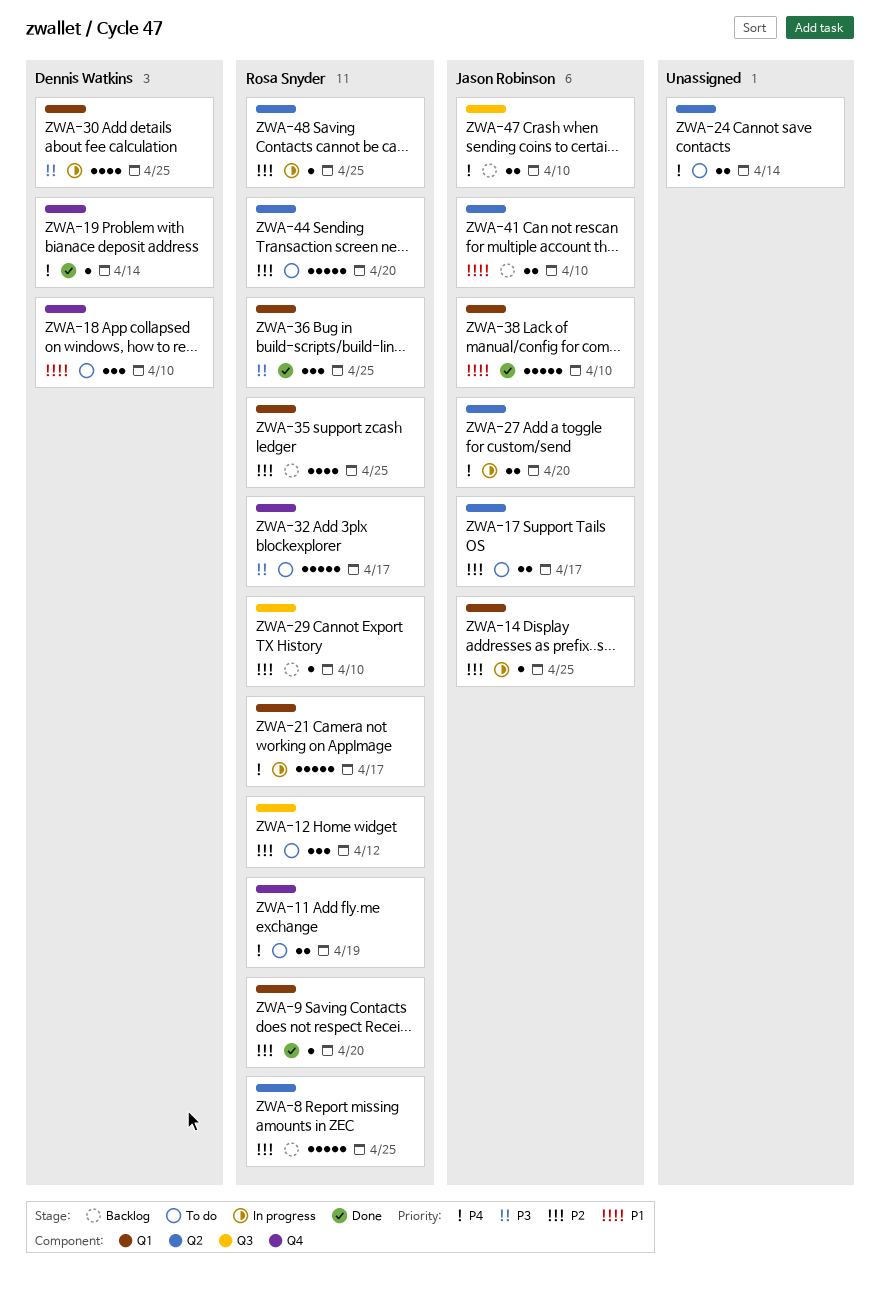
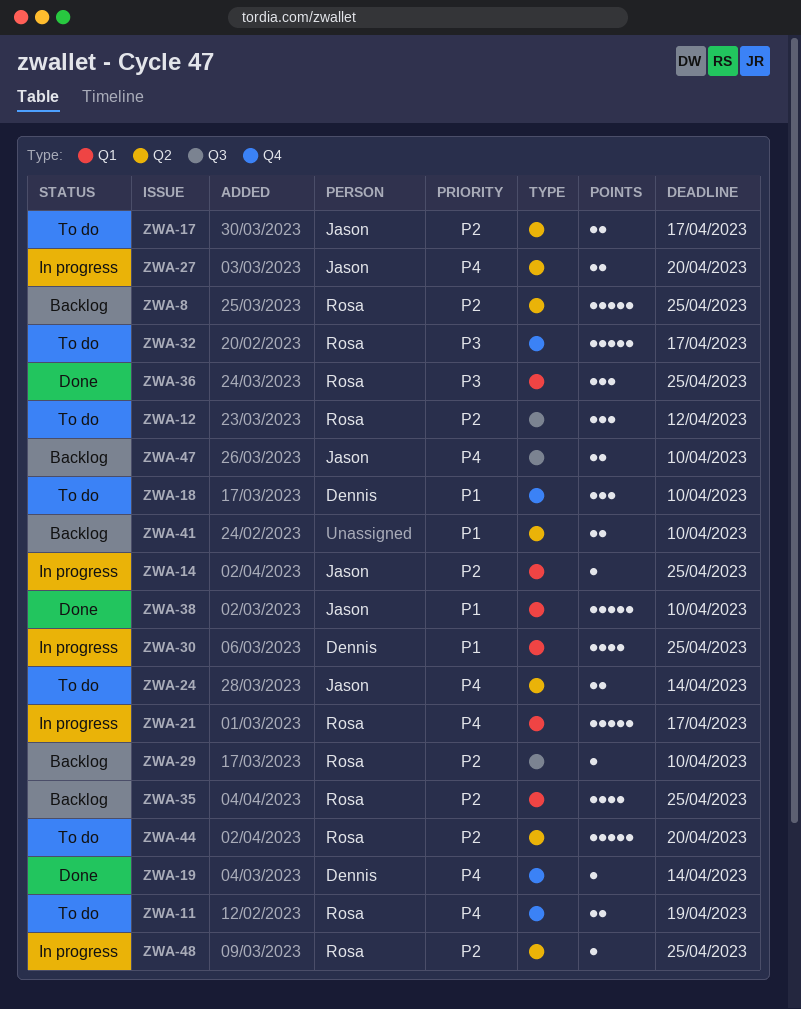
ZWA-9: present -> none
ZWA-24, owner: none -> Jason Robinson
ZWA-30, priority: P3 -> P1
ZWA-41, owner: Jason Robinson -> none

